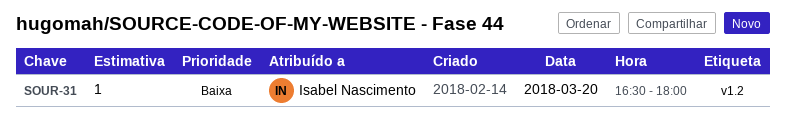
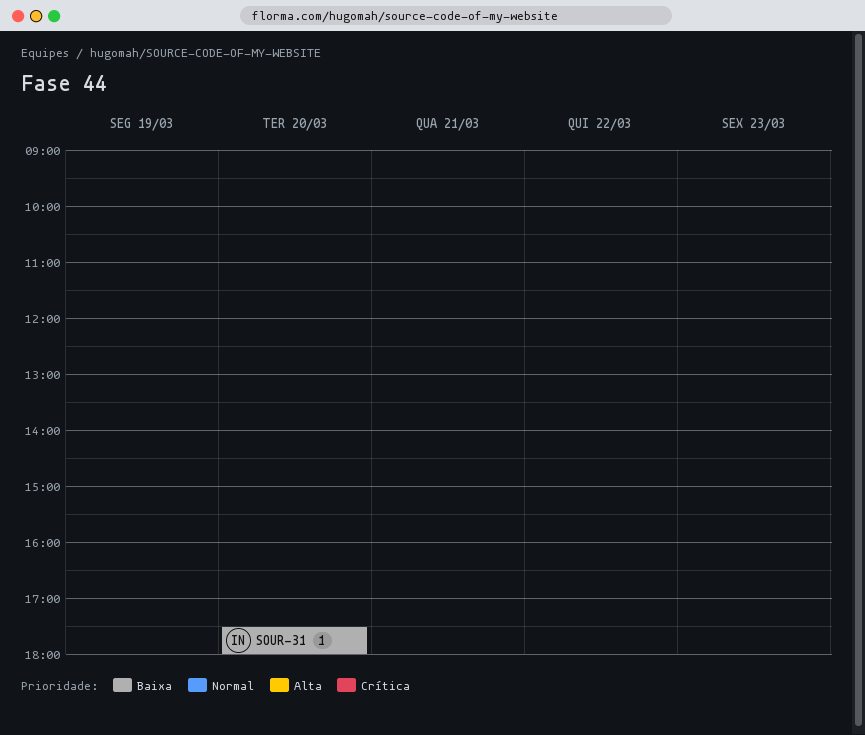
SOUR-31, begins: 16:30 -> 17:30

